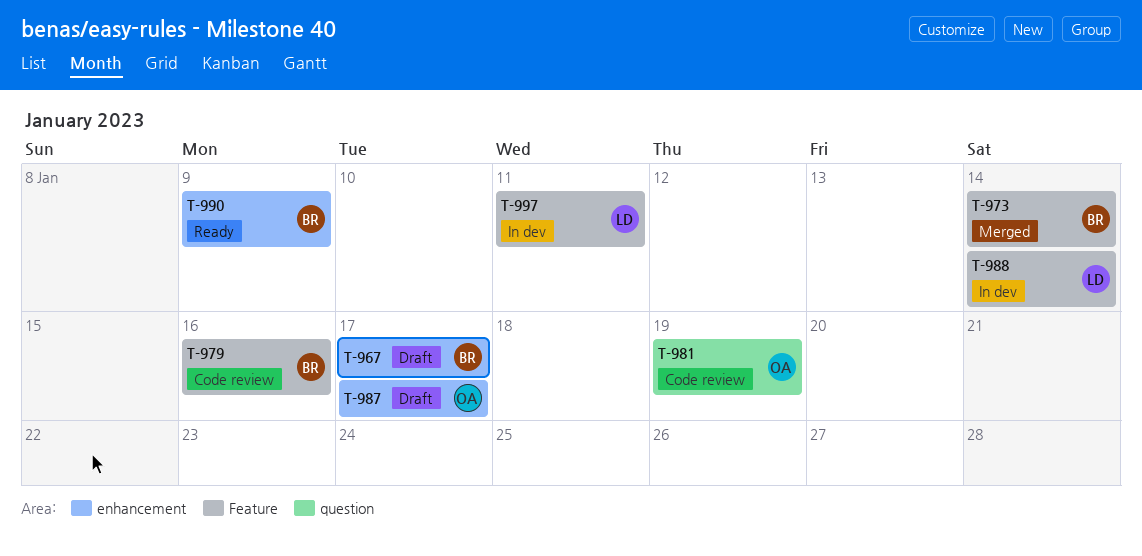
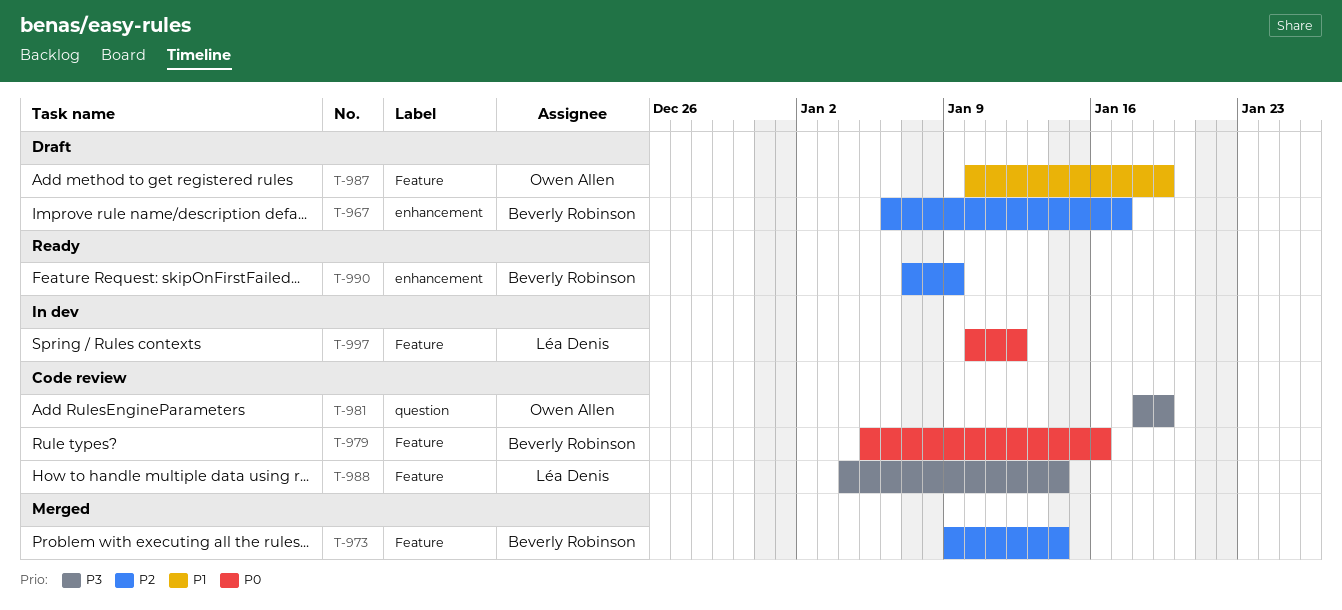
T-987, label: enhancement -> Feature
T-987, due: Jan 17 -> Jan 19
T-988, status: In dev -> Code review
T-997, due: Jan 11 -> Jan 12

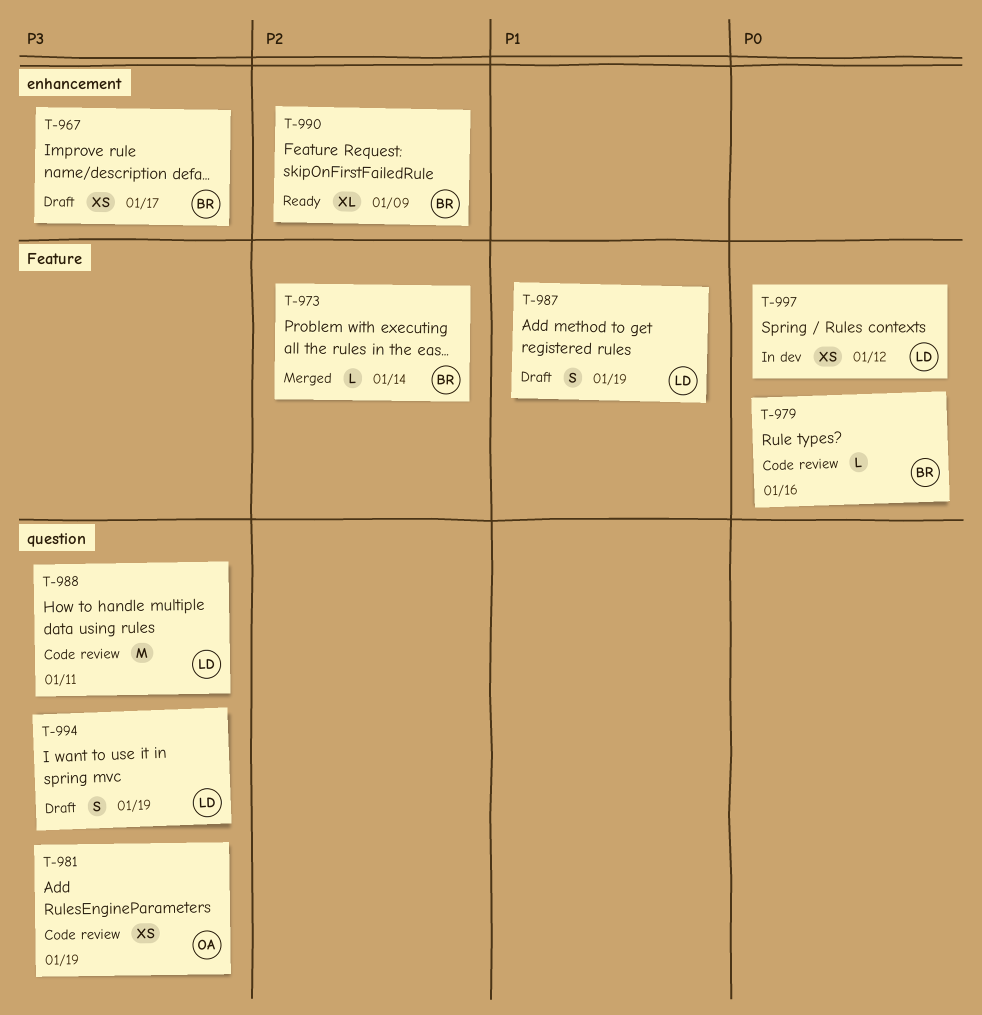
T-967, priority: P2 -> P3
T-987, owner: Owen Allen -> Léa Denis
T-988, label: Feature -> question
T-988, due: Jan 14 -> Jan 11
T-994: none -> present

